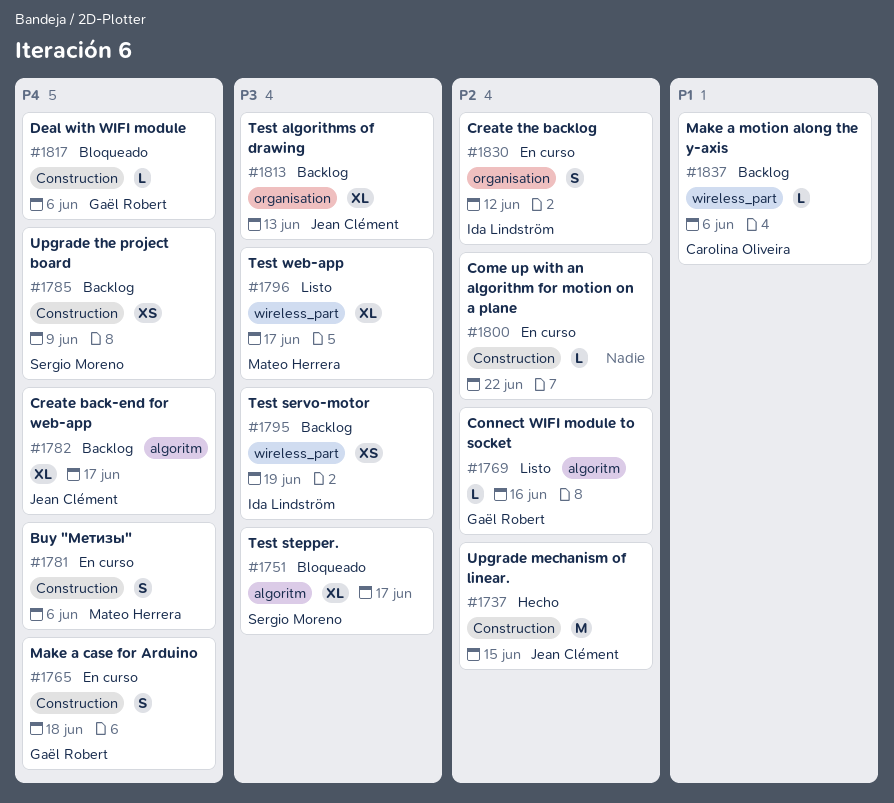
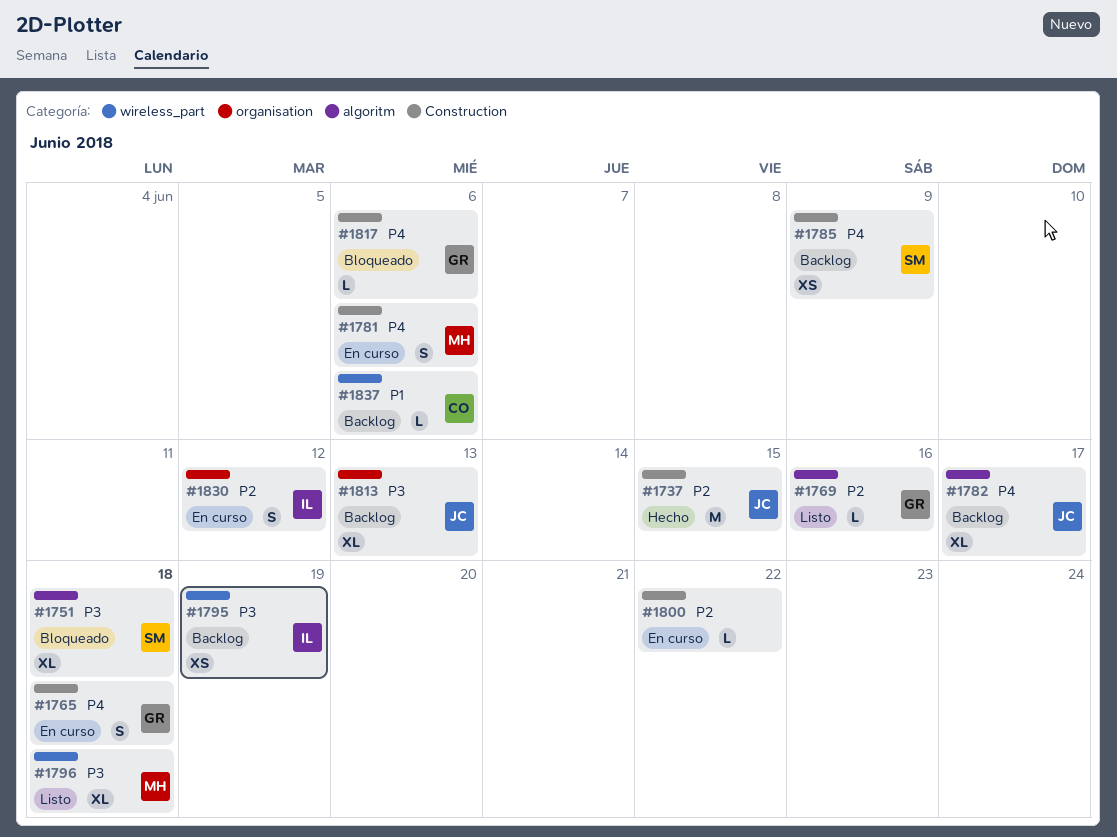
#1751, due: Jun 17 -> Jun 18
#1796, due: Jun 17 -> Jun 18

